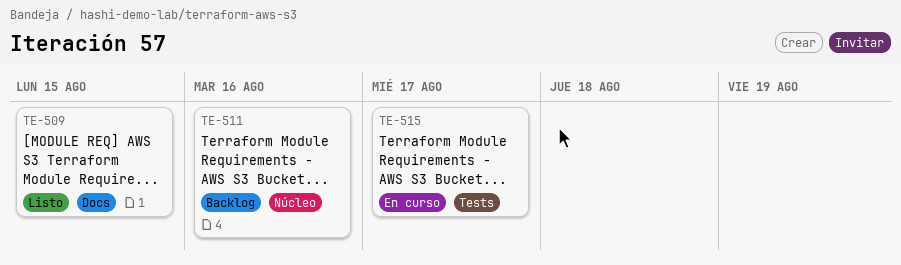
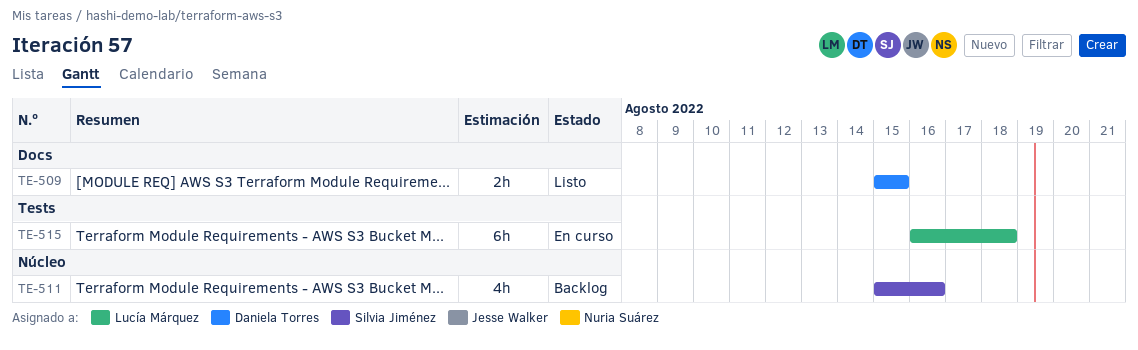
TE-515, due: Aug 17 -> Aug 18

